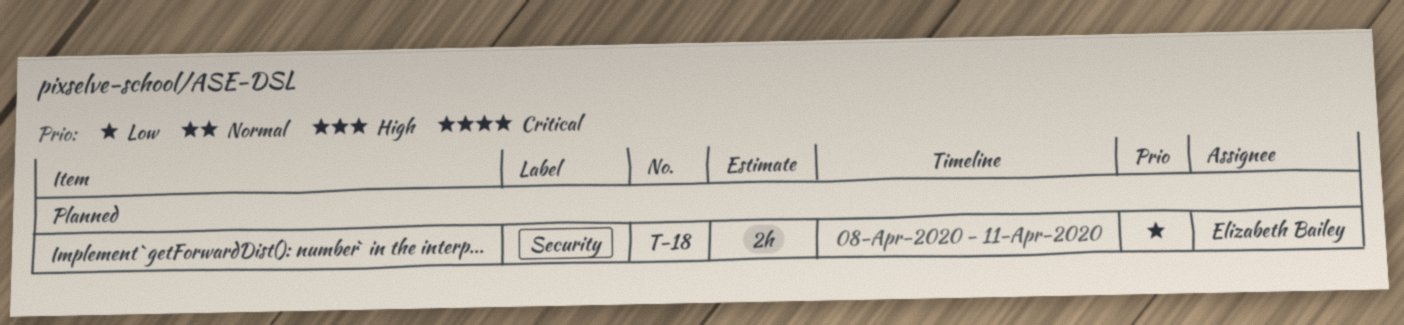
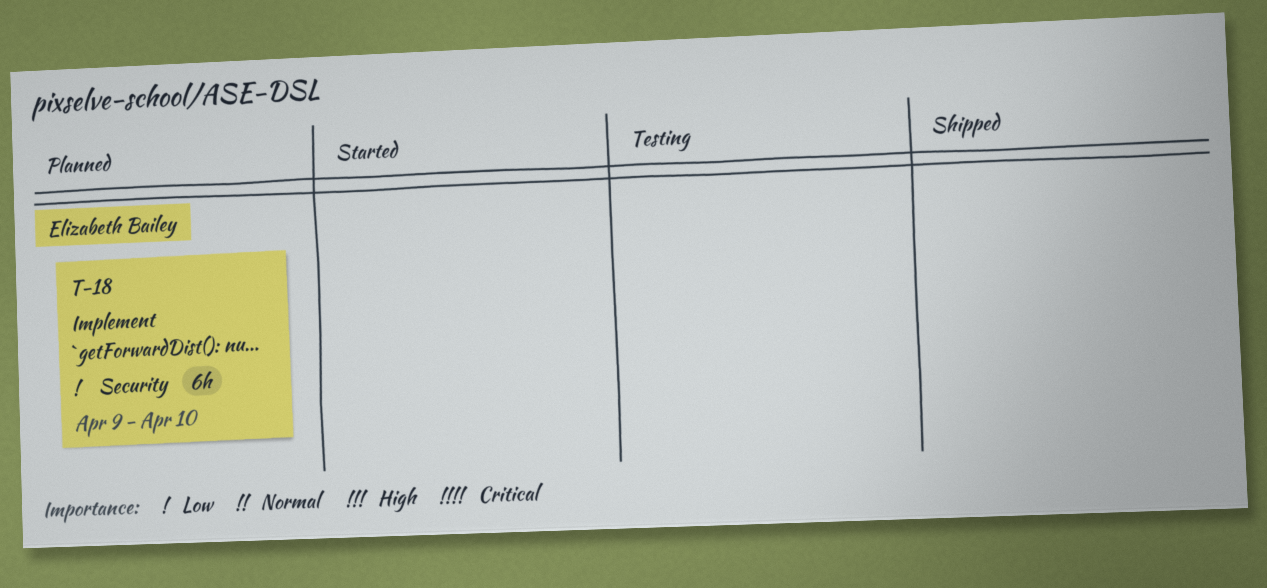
T-18, estimate: 2h -> 6h
T-18, start: Apr 8 -> Apr 9
T-18, due: Apr 11 -> Apr 10

